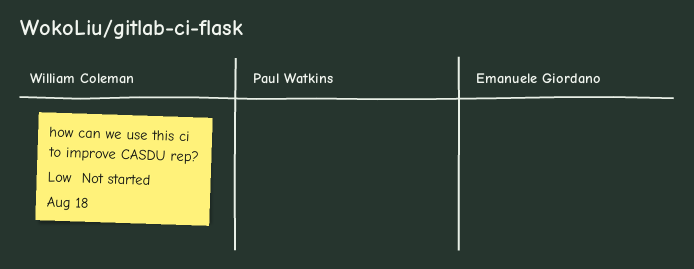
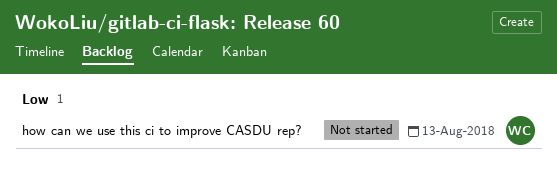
how can we use this ci to improve CASDU rep?, due: Aug 18 -> Aug 13

